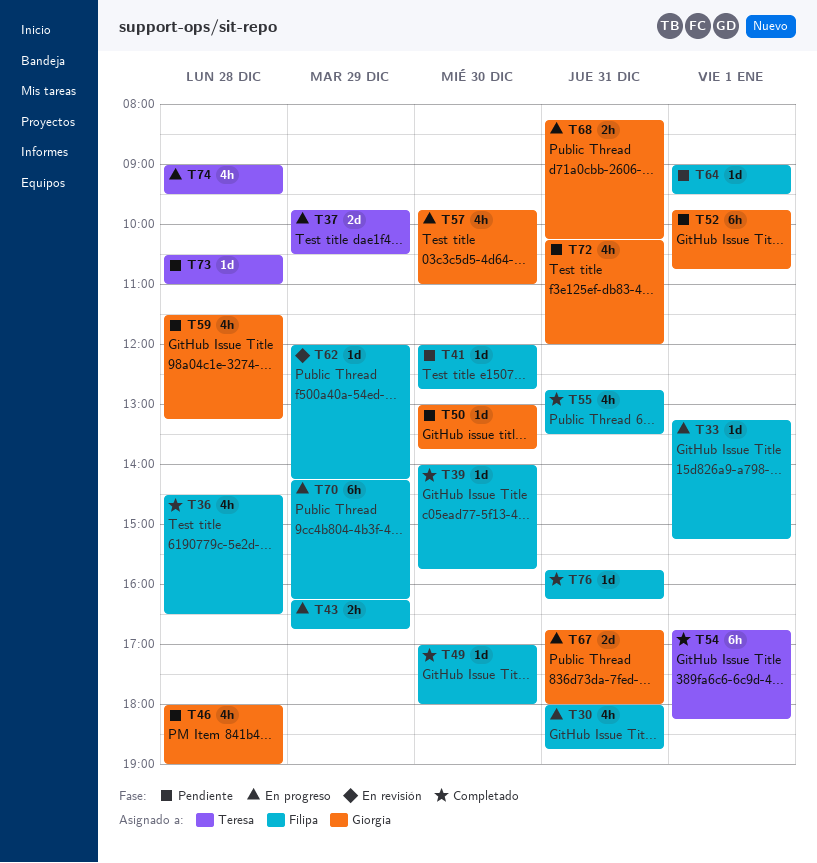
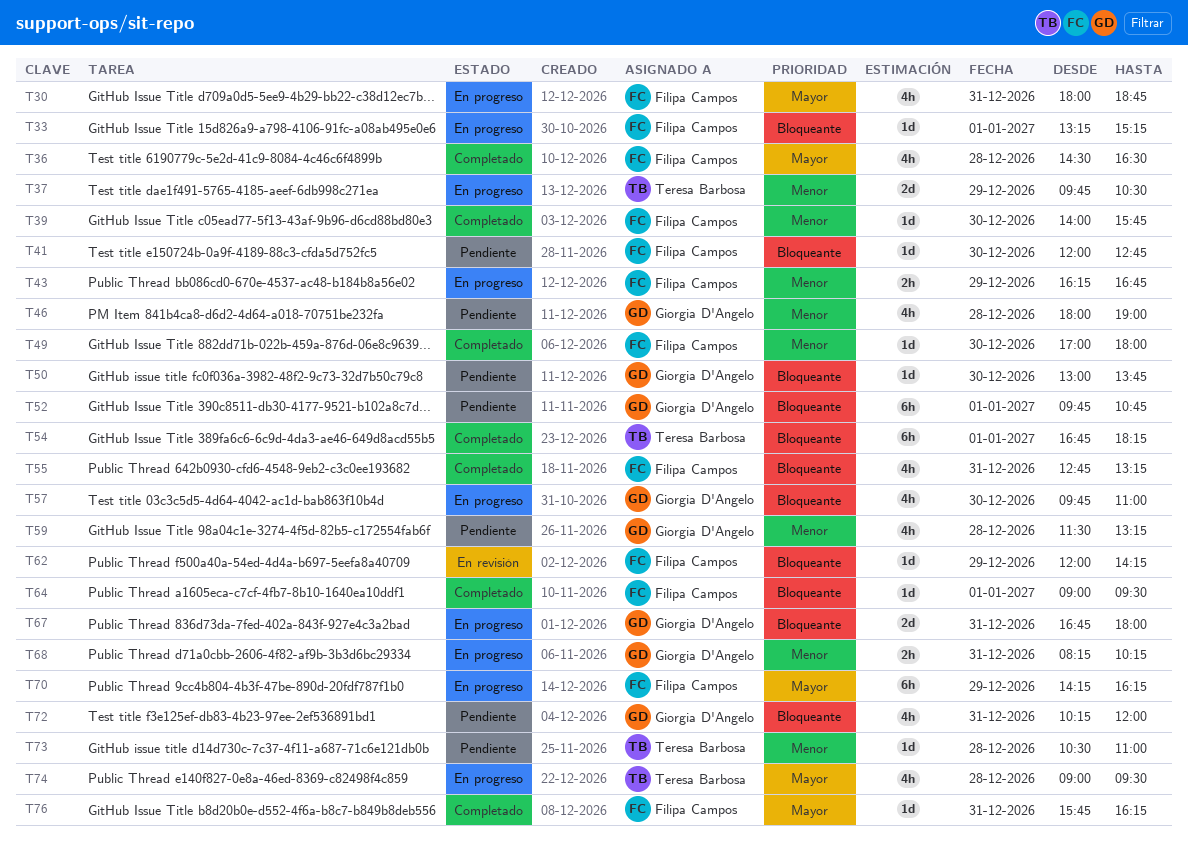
T55, ends: 13:30 -> 13:15
T64, status: Pendiente -> Completado

